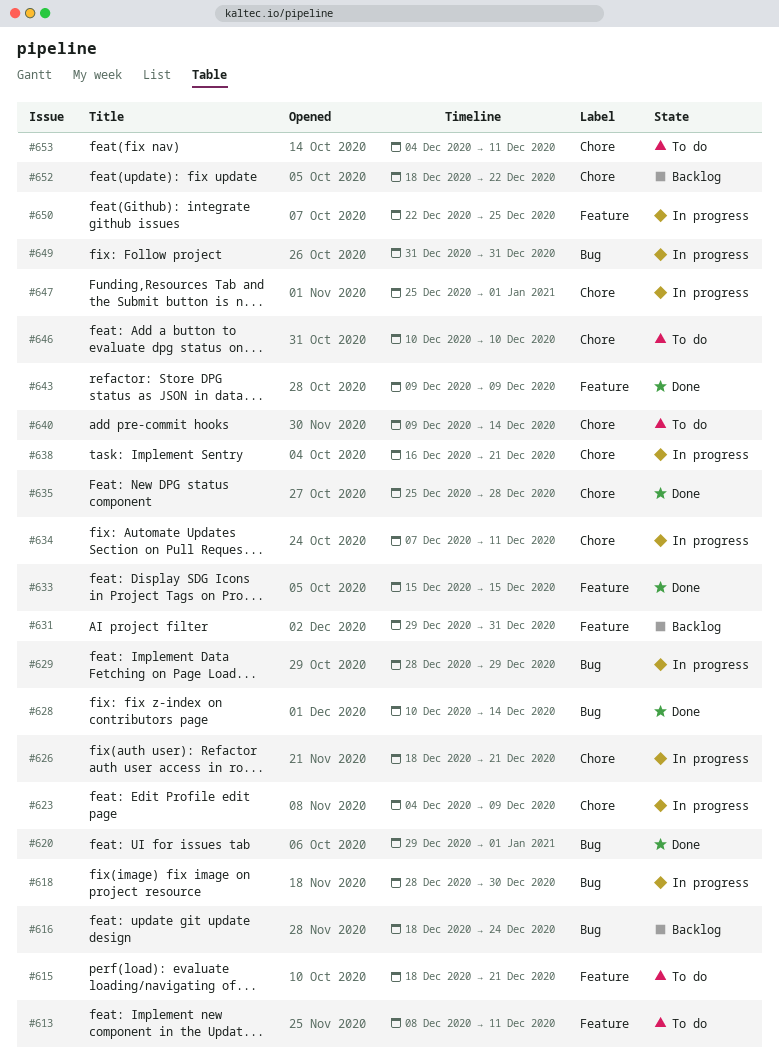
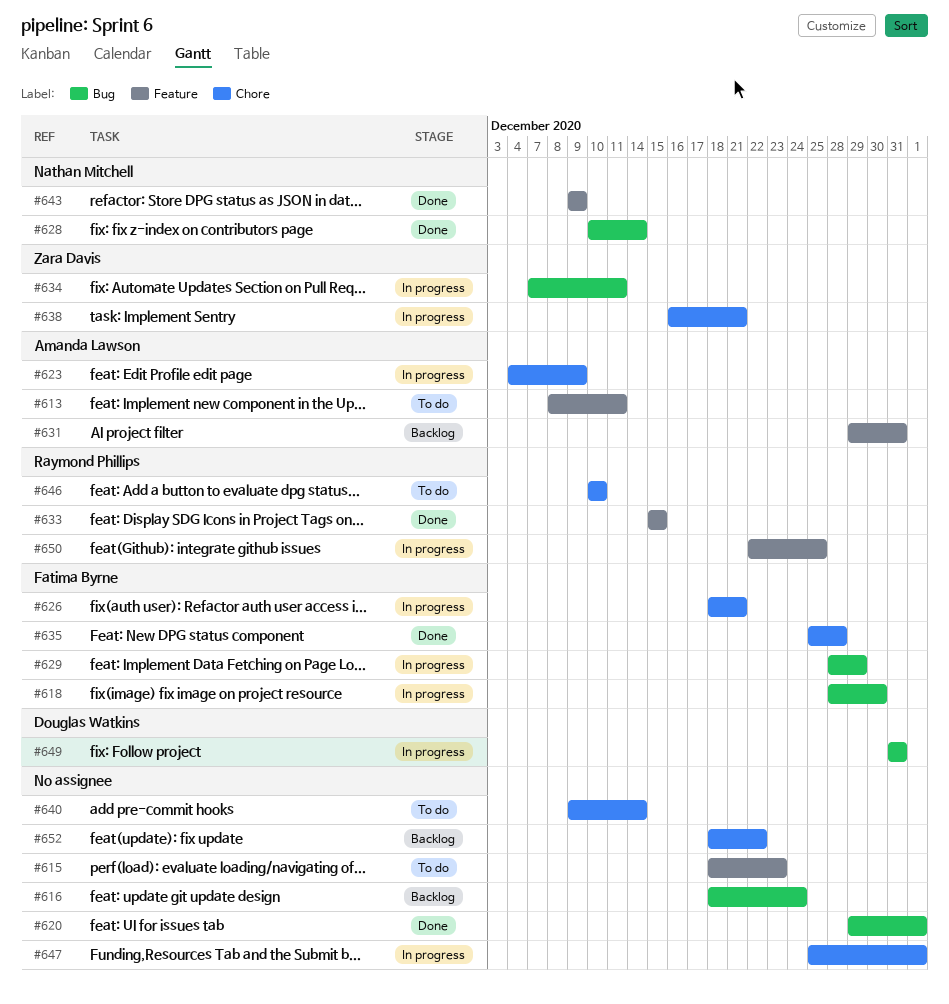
#615, due: Dec 21 -> Dec 23
#634, label: Chore -> Bug
#653: present -> none

